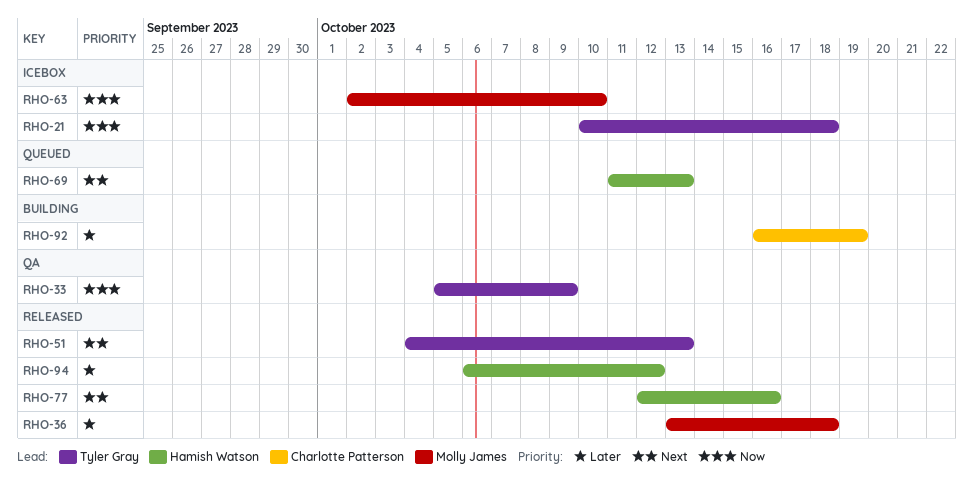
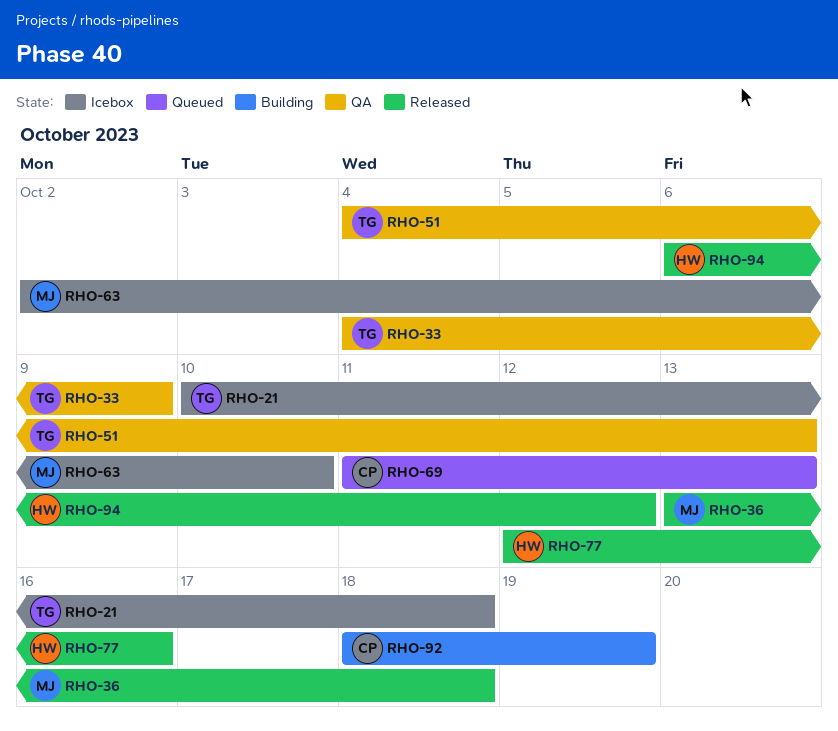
RHO-33, start: Oct 5 -> Oct 4
RHO-51, status: Released -> QA
RHO-69, owner: Hamish Watson -> Charlotte Patterson
RHO-92, start: Oct 16 -> Oct 18

